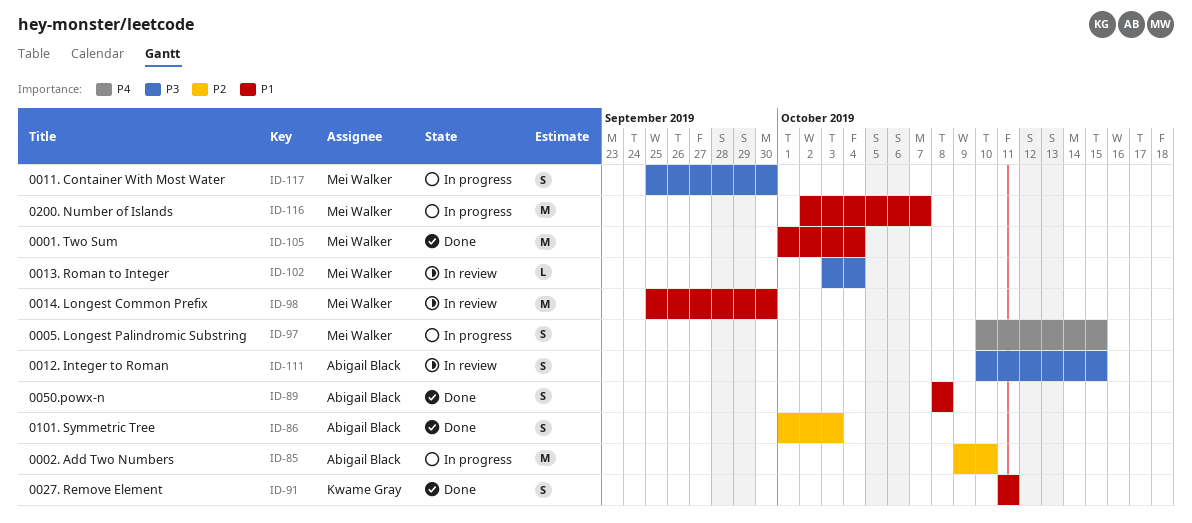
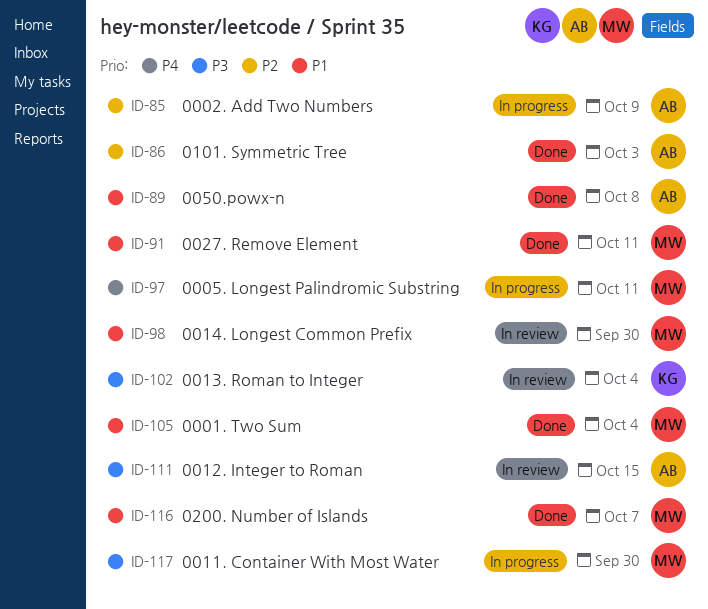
ID-85, due: Oct 10 -> Oct 9
ID-91, owner: Kwame Gray -> Mei Walker
ID-97, due: Oct 15 -> Oct 11
ID-102, owner: Mei Walker -> Kwame Gray
ID-116, status: In progress -> Done

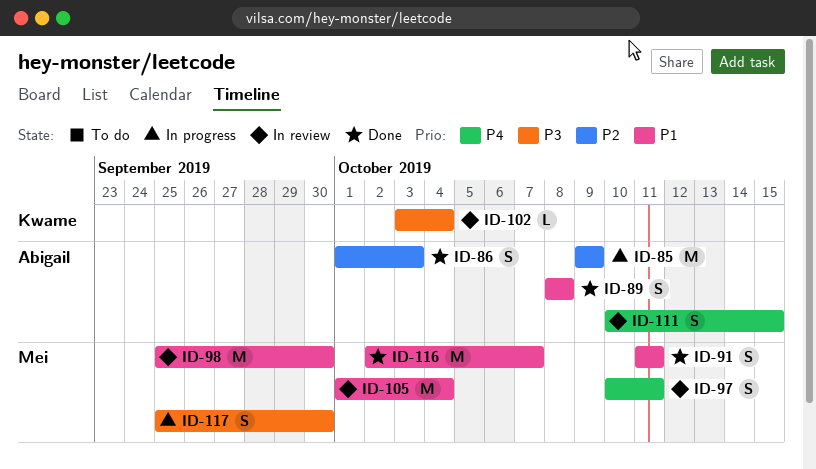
ID-97, status: In progress -> In review
ID-105, status: Done -> In review
ID-111, priority: P3 -> P4

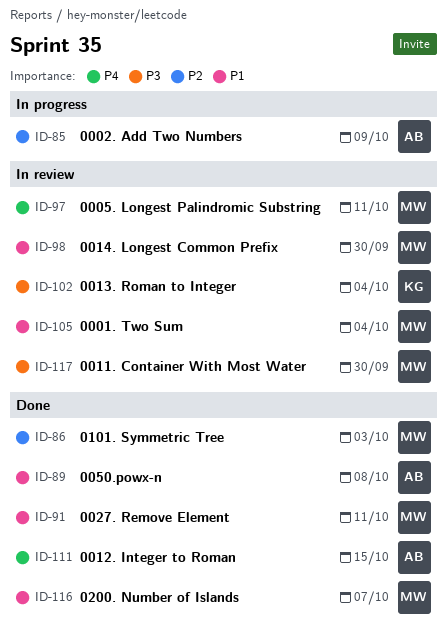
ID-86, owner: Abigail -> Mei
ID-111, status: In review -> Done
ID-117, status: In progress -> In review

